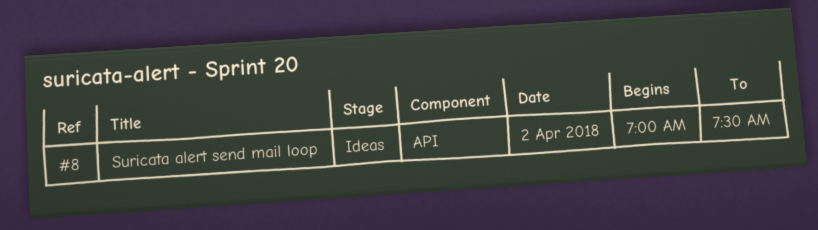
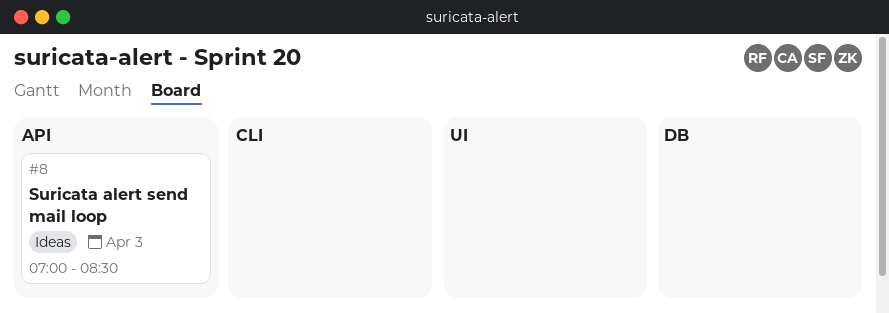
#8, day: Apr 2 -> Apr 3
#8, ends: 07:30 -> 08:30

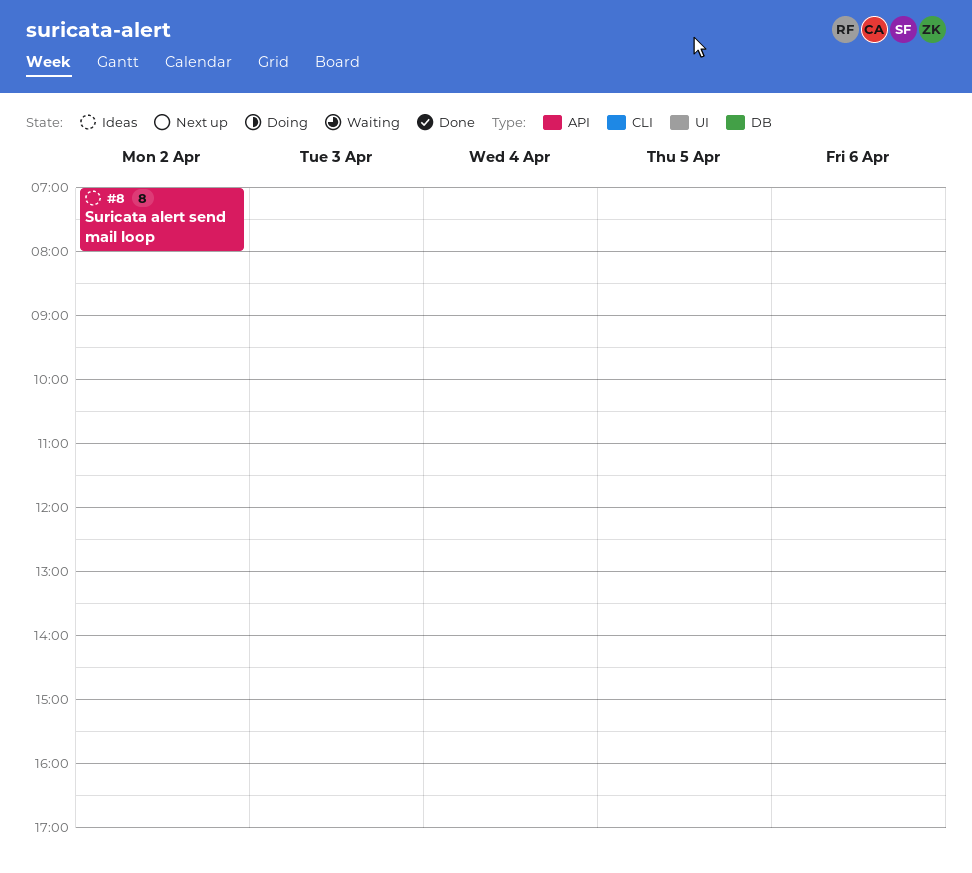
#8, day: Apr 3 -> Apr 2
#8, ends: 08:30 -> 08:00

